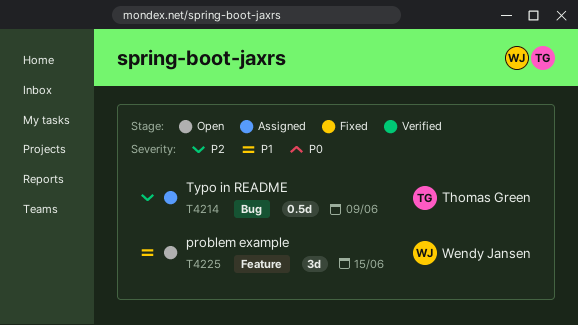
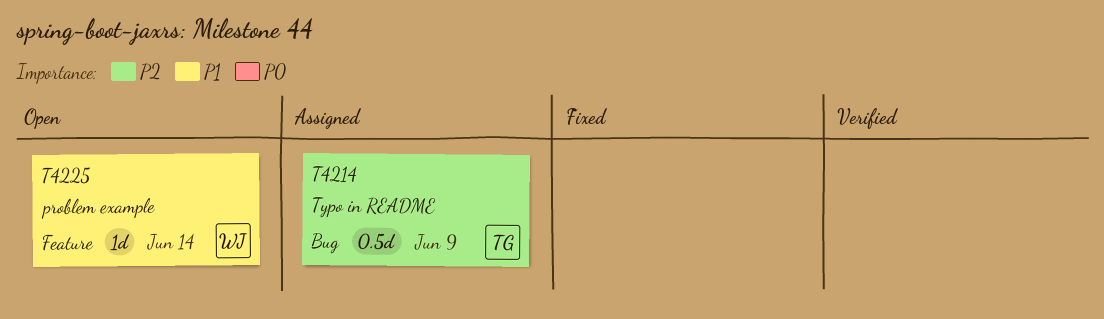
T4225, estimate: 3d -> 1d
T4225, due: Jun 15 -> Jun 14

